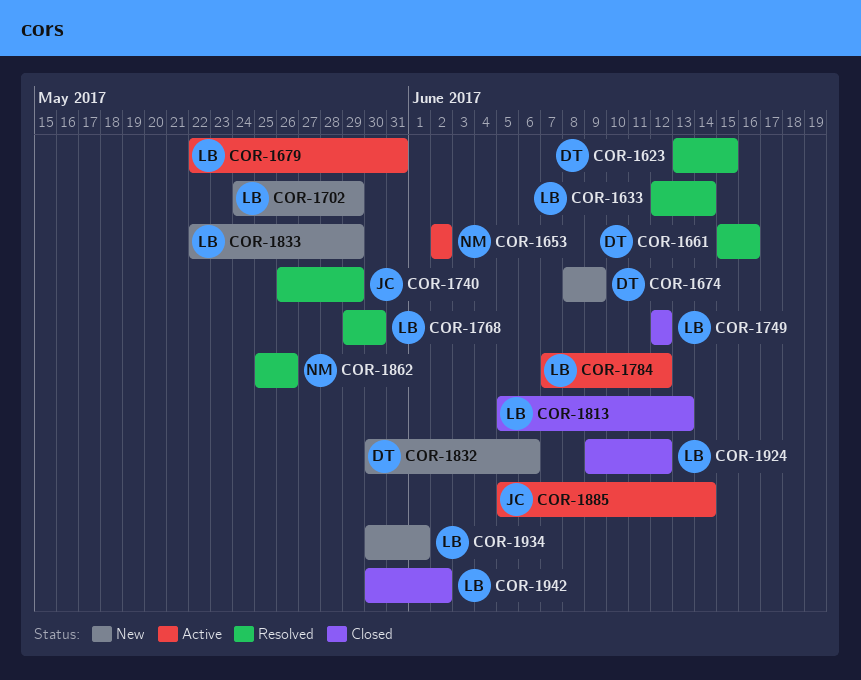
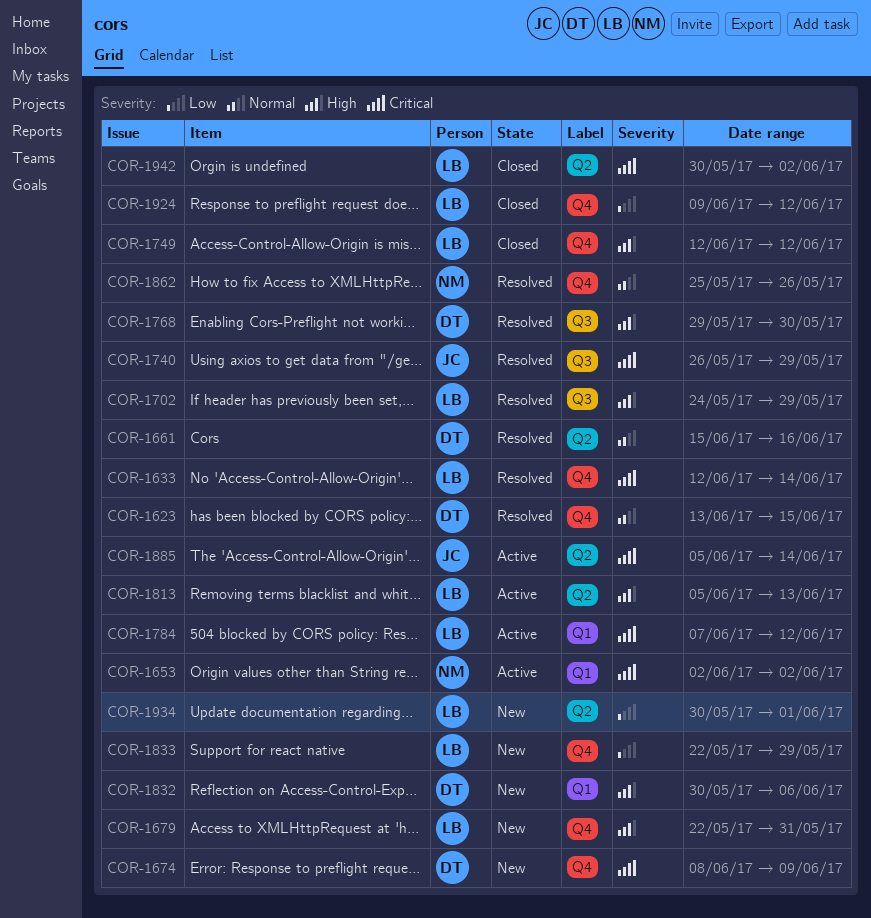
COR-1679, status: Active -> New
COR-1702, status: New -> Resolved
COR-1768, owner: LB -> DT
COR-1813, status: Closed -> Active

